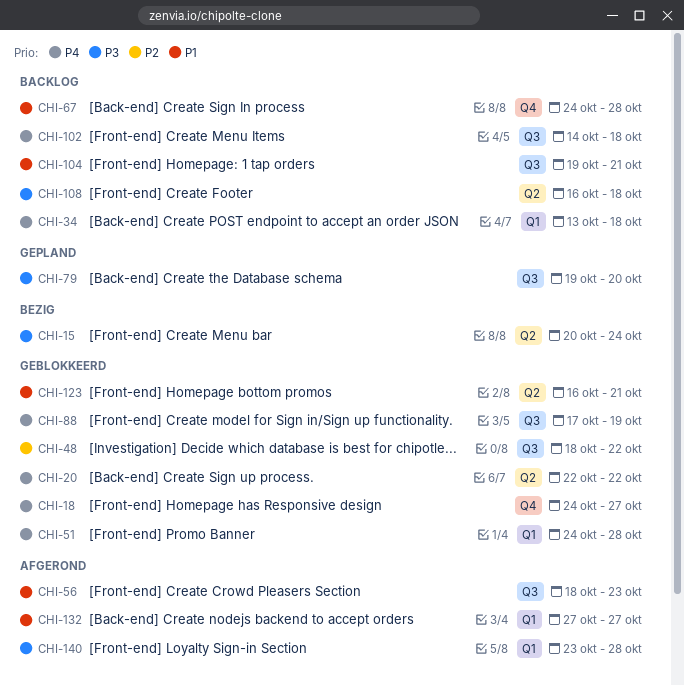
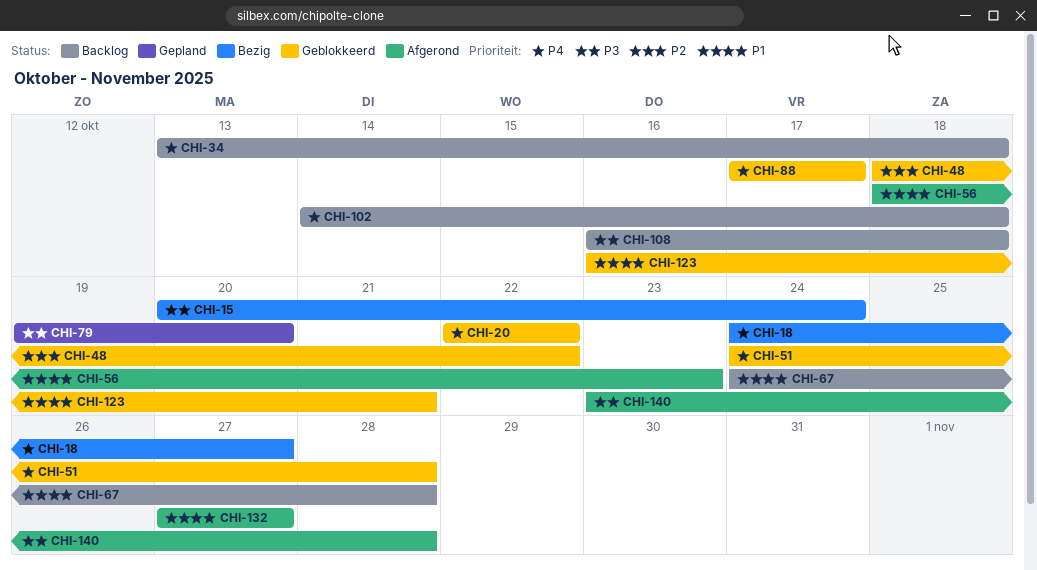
CHI-18, status: Geblokkeerd -> Bezig
CHI-88, due: Oct 19 -> Oct 17
CHI-104: present -> none

